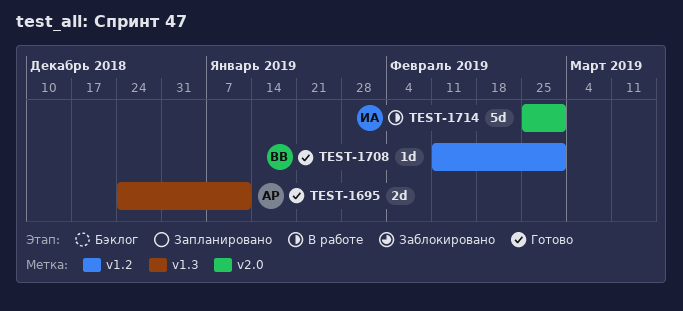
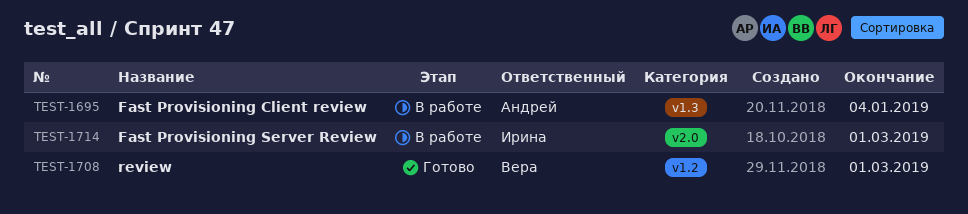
TEST-1695, status: Готово -> В работе
TEST-1695, due: Jan 11 -> Jan 4

